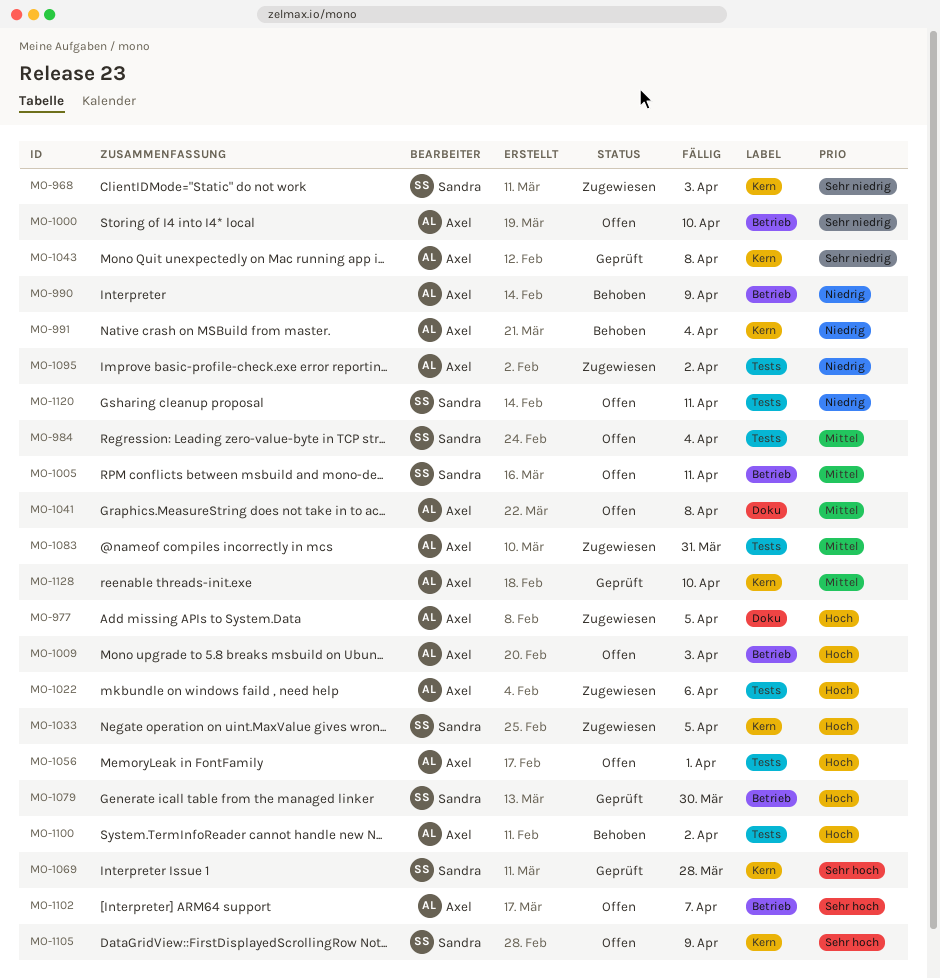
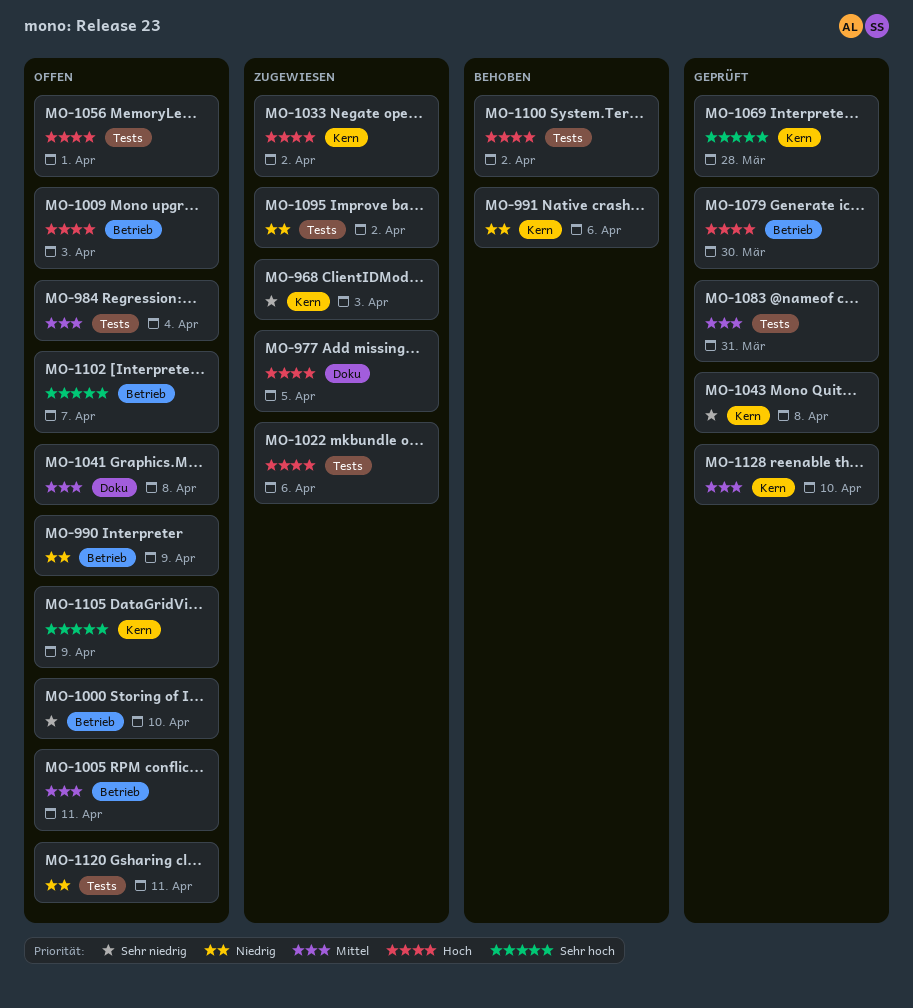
MO-990, status: Behoben -> Offen
MO-991, due: Apr 4 -> Apr 6
MO-1033, due: Apr 5 -> Apr 2
MO-1083, status: Zugewiesen -> Geprüft

